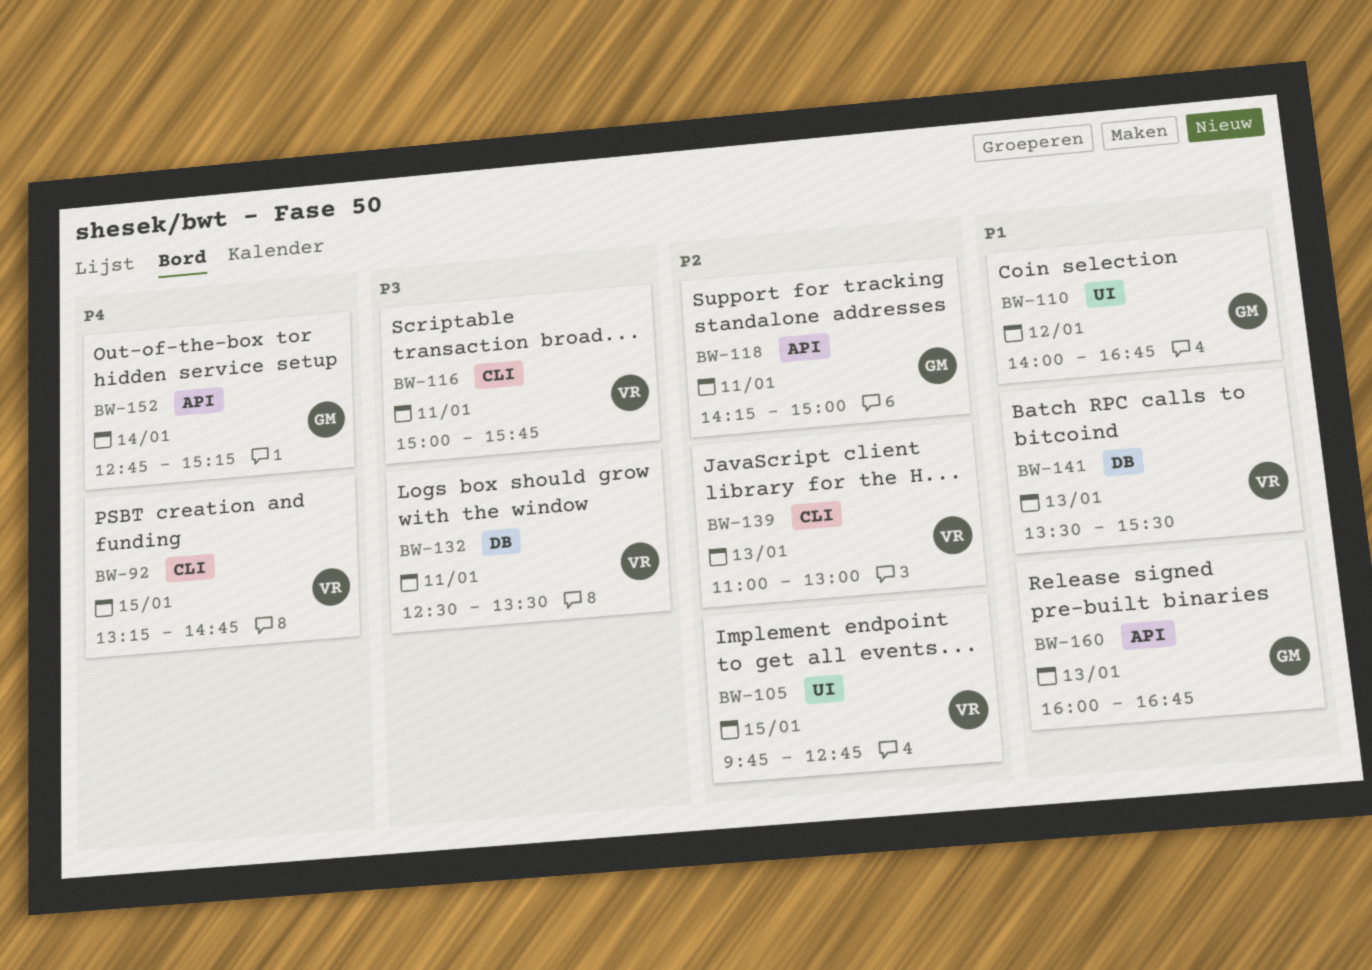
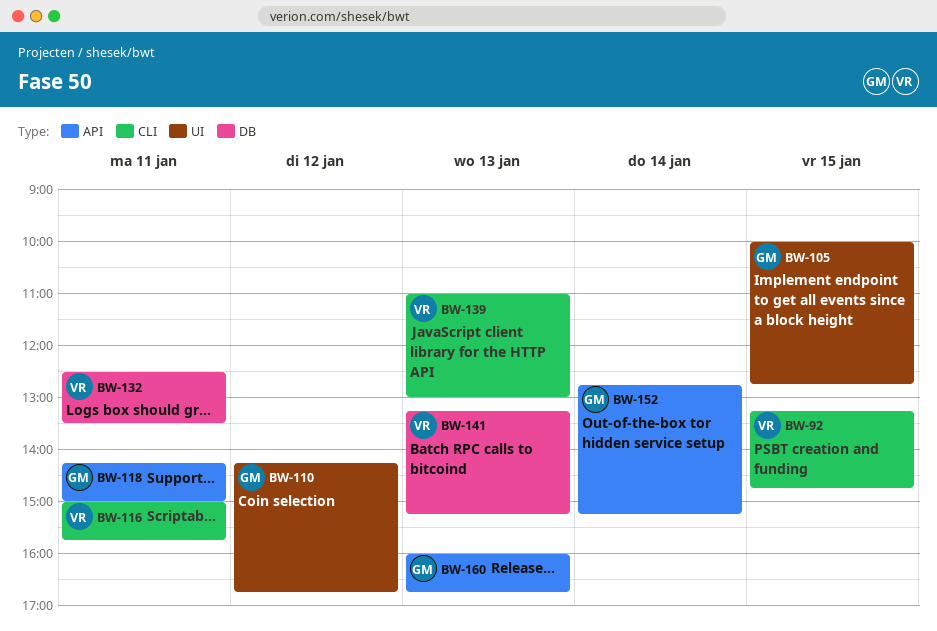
BW-105, owner: VR -> GM
BW-105, begins: 09:45 -> 10:00
BW-110, begins: 14:00 -> 14:15
BW-141, begins: 13:30 -> 13:15
BW-141, ends: 15:30 -> 15:15

